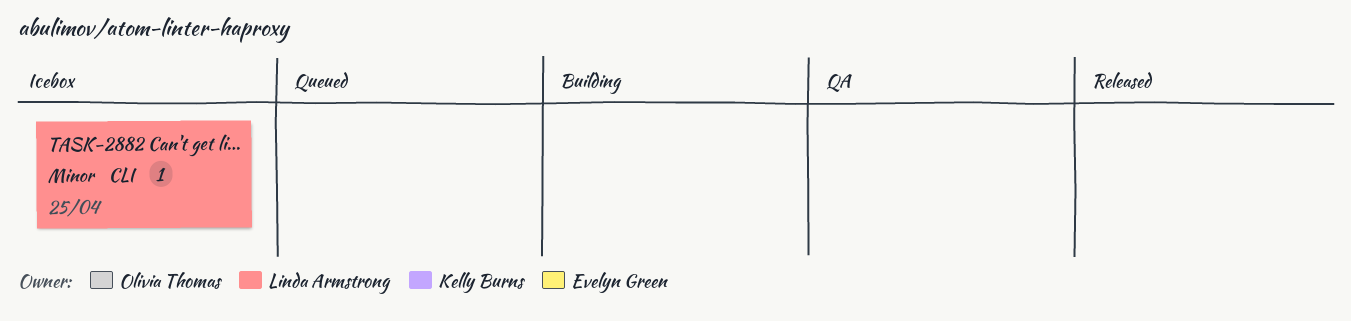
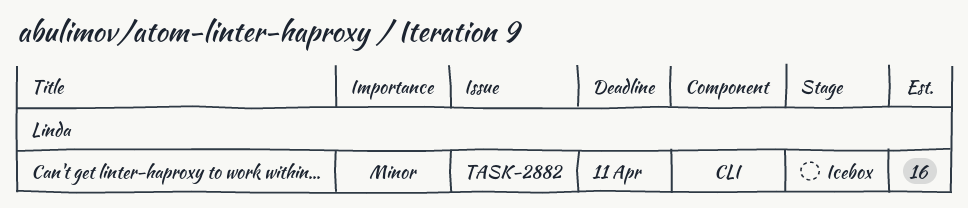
TASK-2882, estimate: 1 -> 16
TASK-2882, due: Apr 25 -> Apr 11

